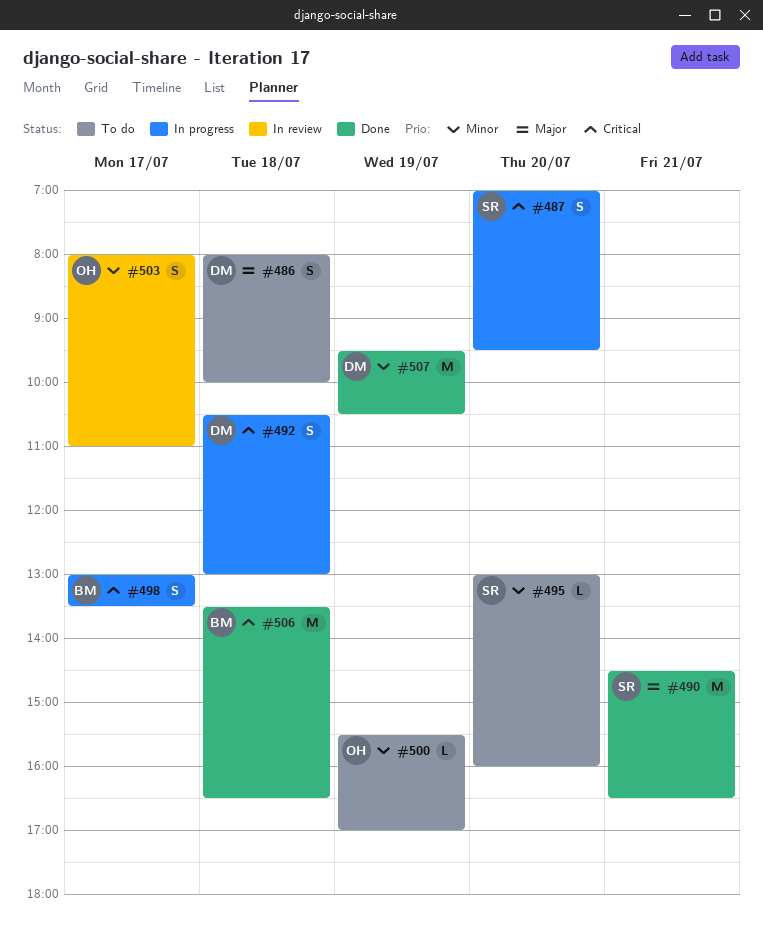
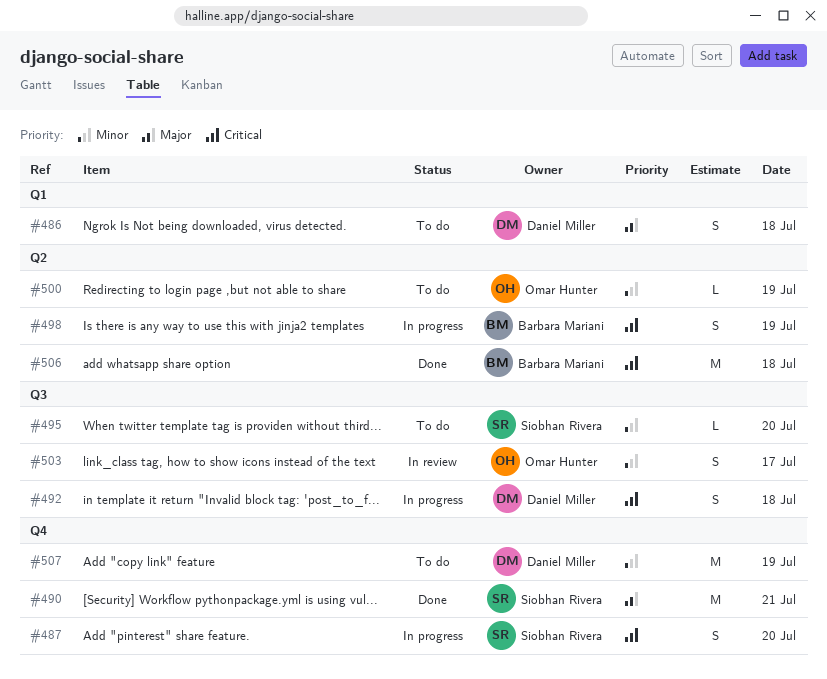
#498, day: Jul 17 -> Jul 19
#507, status: Done -> To do

